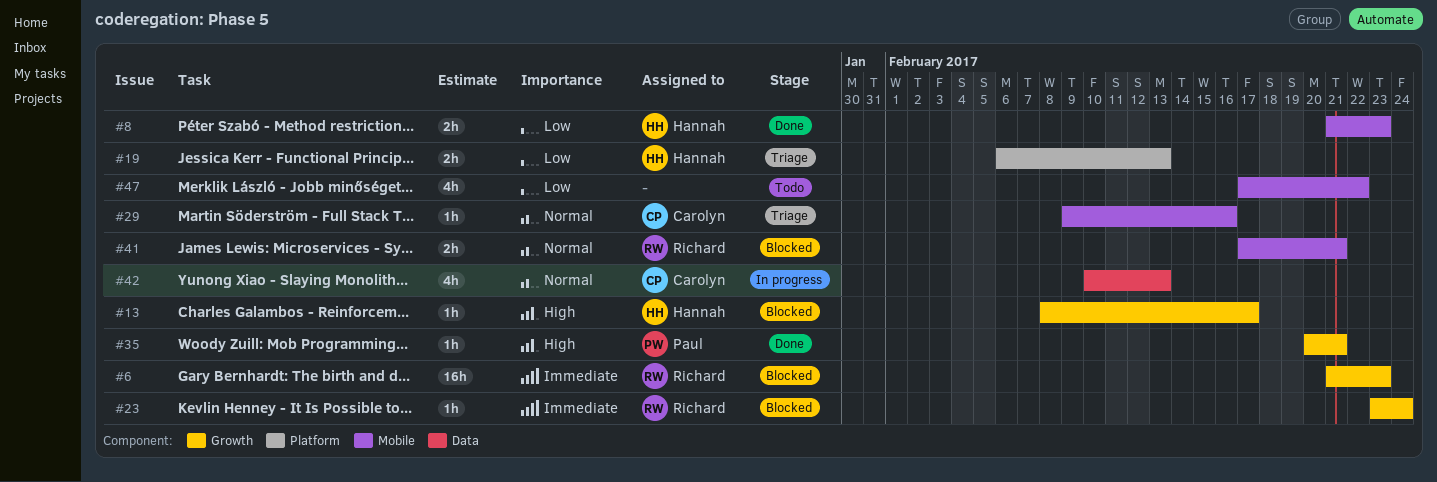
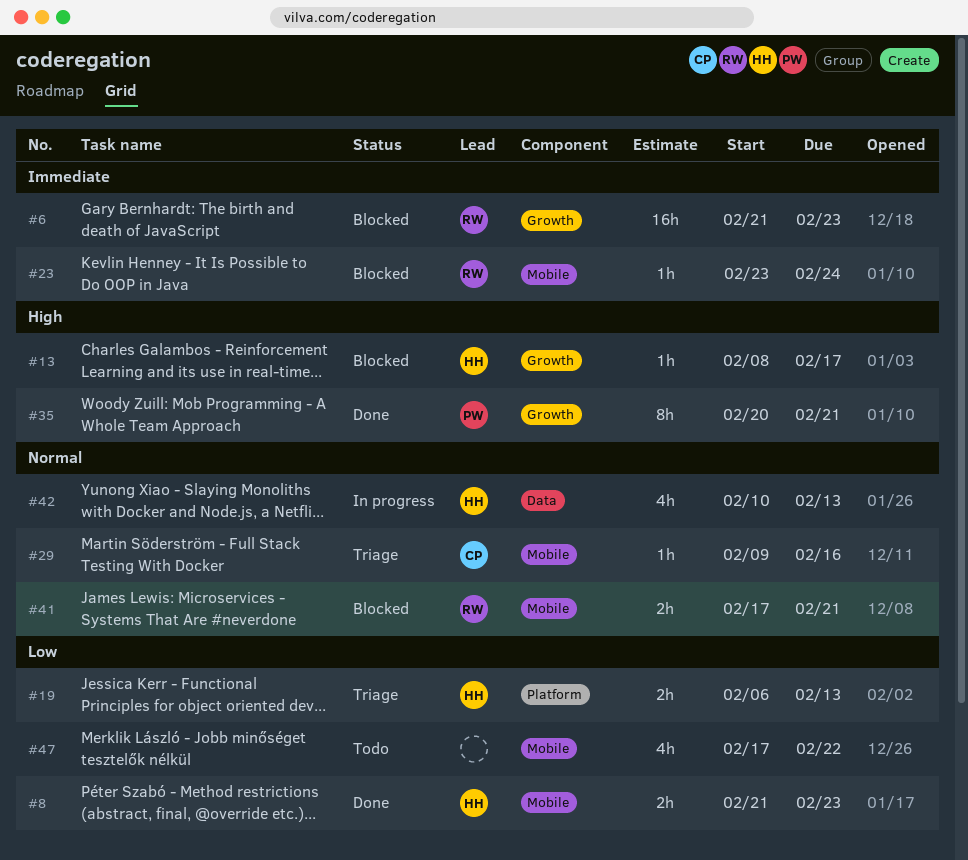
#23, label: Growth -> Mobile
#35, estimate: 1h -> 8h
#42, owner: Carolyn -> Hannah

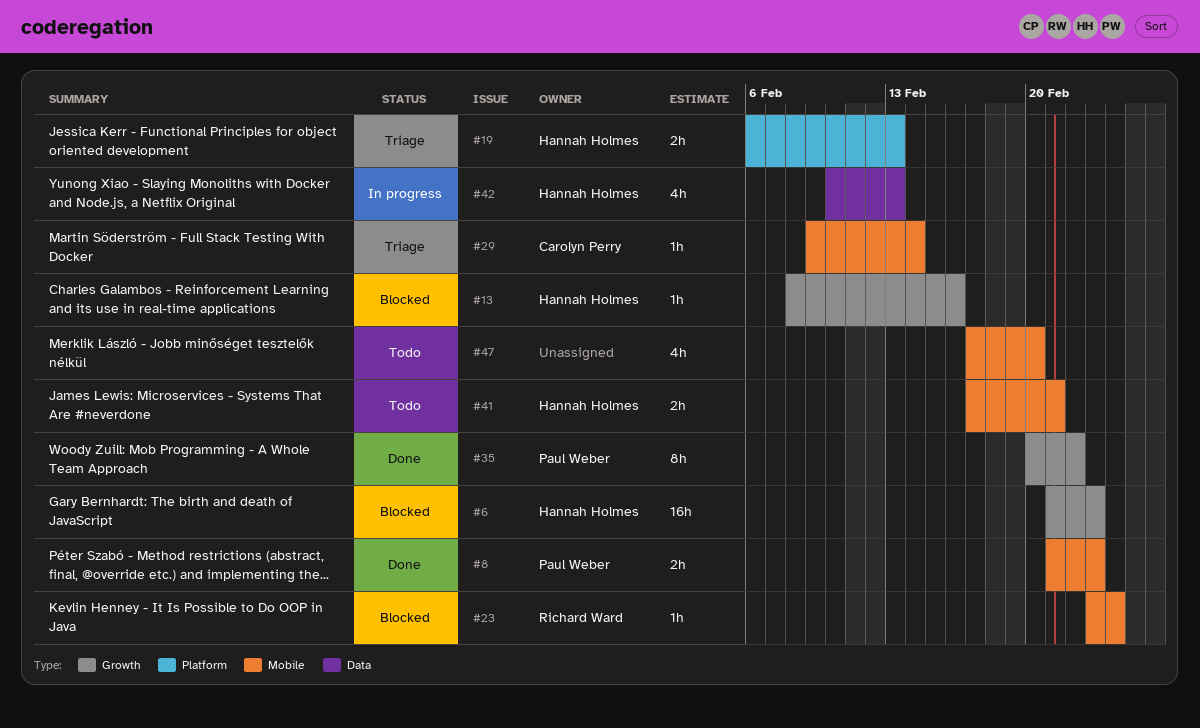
#6, owner: Richard Ward -> Hannah Holmes
#8, owner: Hannah Holmes -> Paul Weber
#13, due: Feb 17 -> Feb 16
#29, due: Feb 16 -> Feb 14
#35, due: Feb 21 -> Feb 22
#41, status: Blocked -> Todo
#41, owner: Richard Ward -> Hannah Holmes
#47, due: Feb 22 -> Feb 20

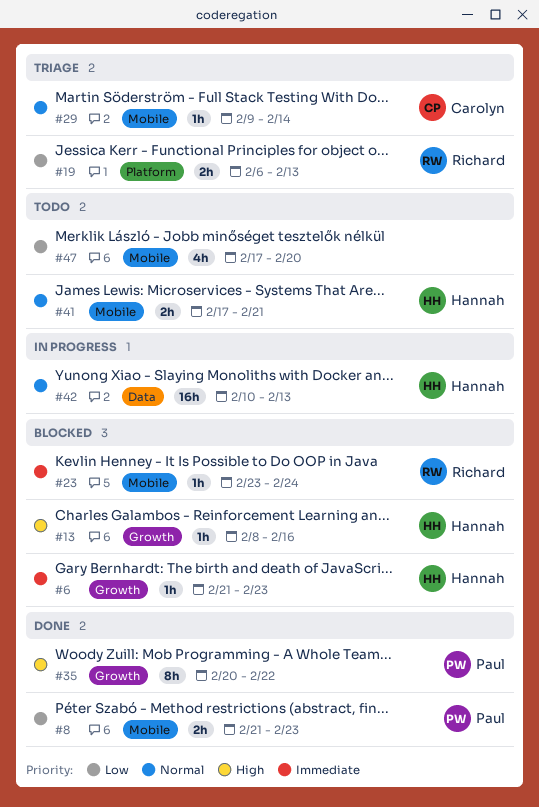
#6, estimate: 16h -> 1h
#19, owner: Hannah Holmes -> Richard Ward
#42, estimate: 4h -> 16h

